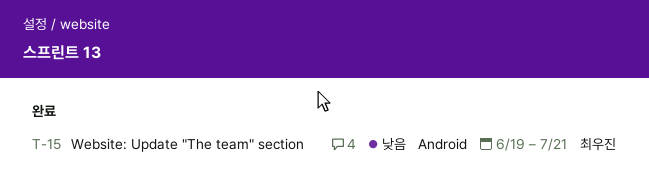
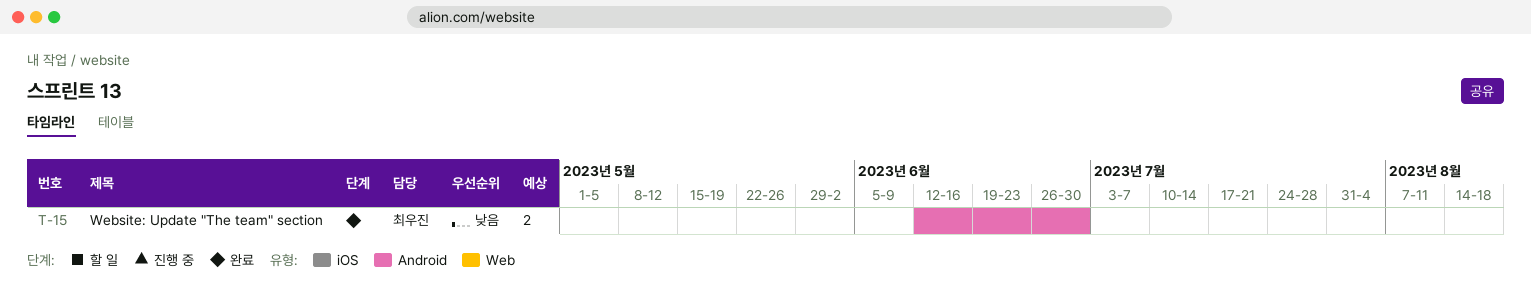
T-15, start: Jun 19 -> Jun 12
T-15, due: Jul 21 -> Jun 30

